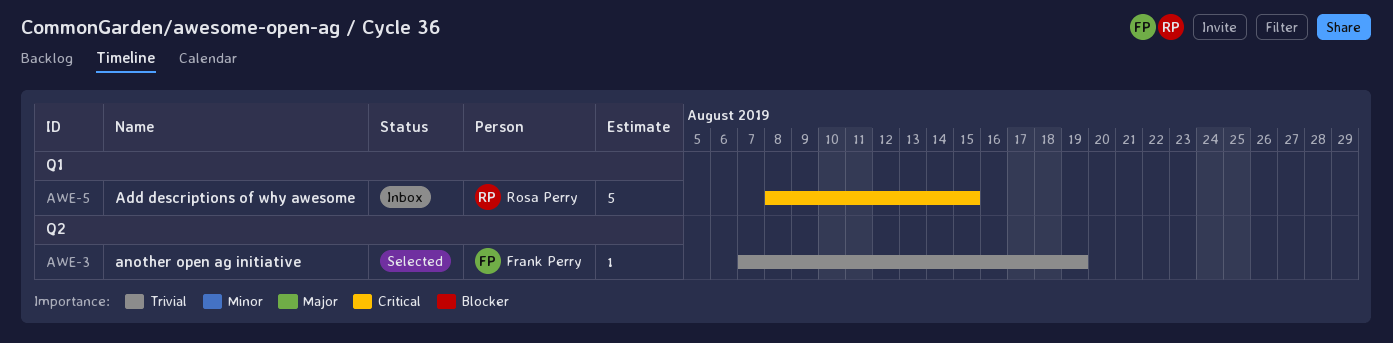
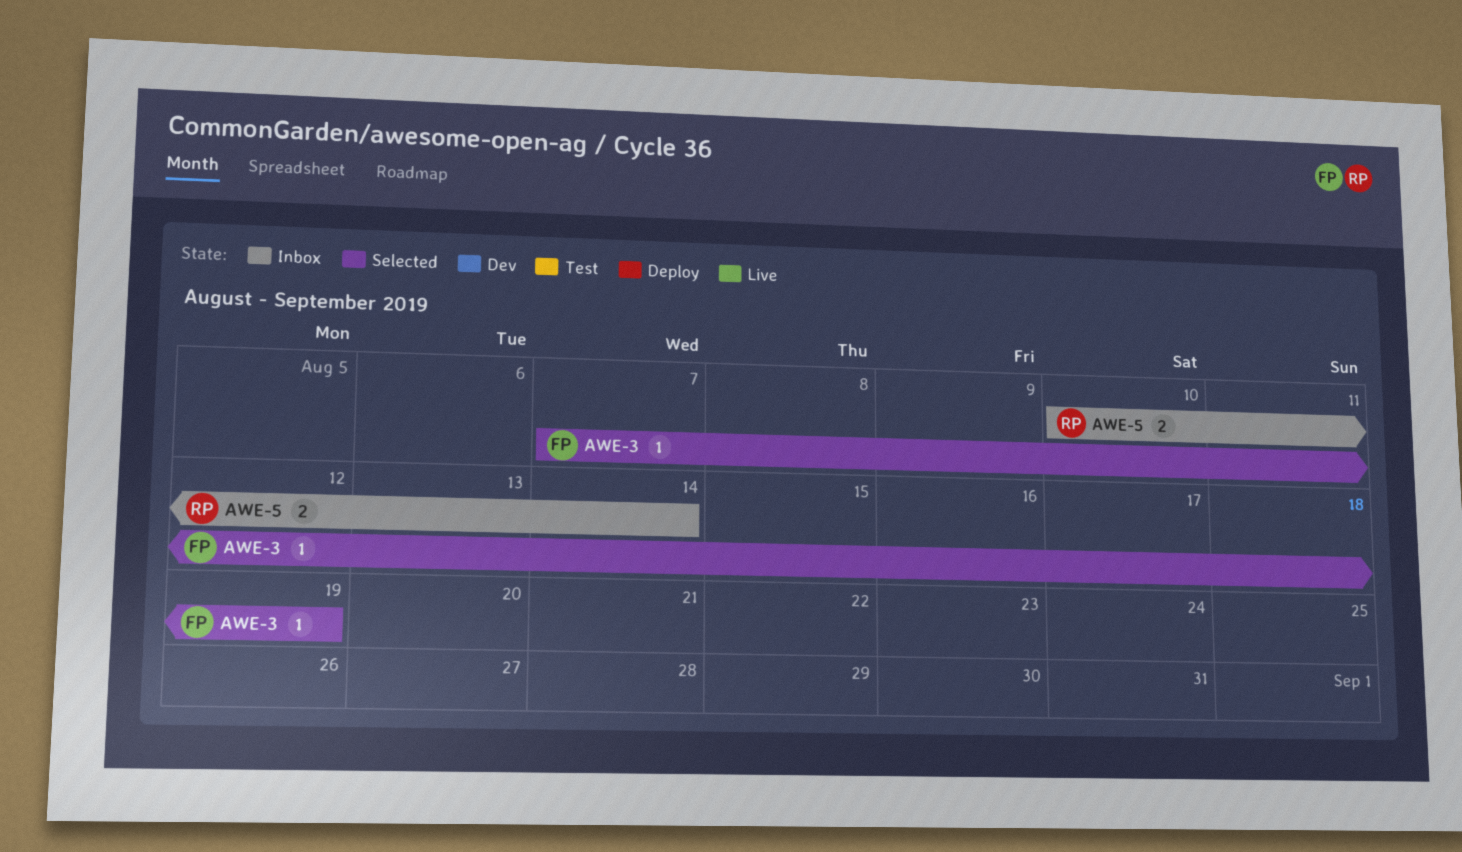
AWE-5, estimate: 5 -> 2
AWE-5, start: Aug 8 -> Aug 10
AWE-5, due: Aug 15 -> Aug 14

